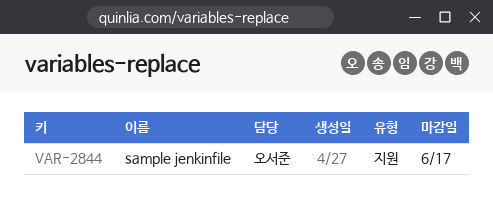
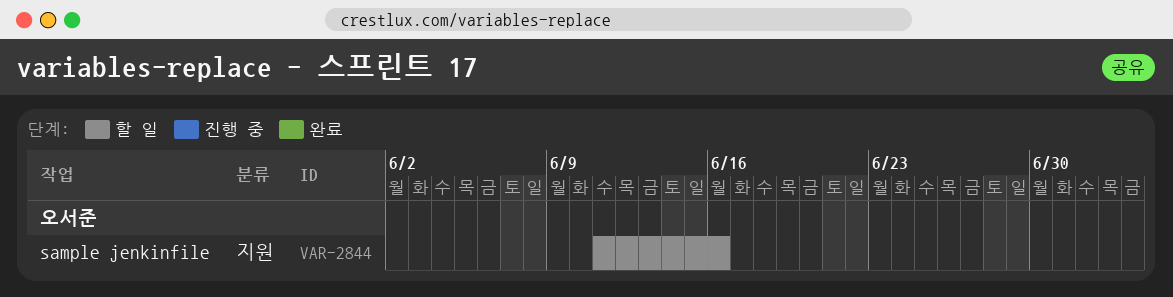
VAR-2844, due: Jun 17 -> Jun 16

